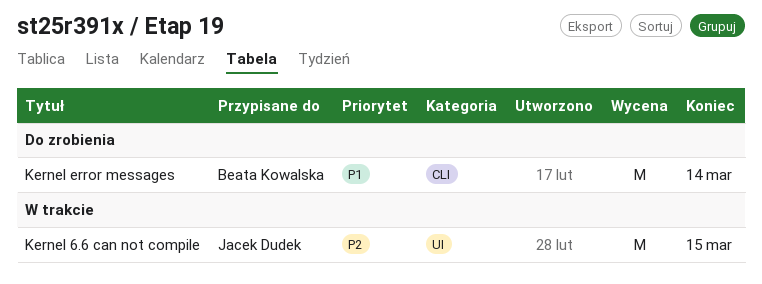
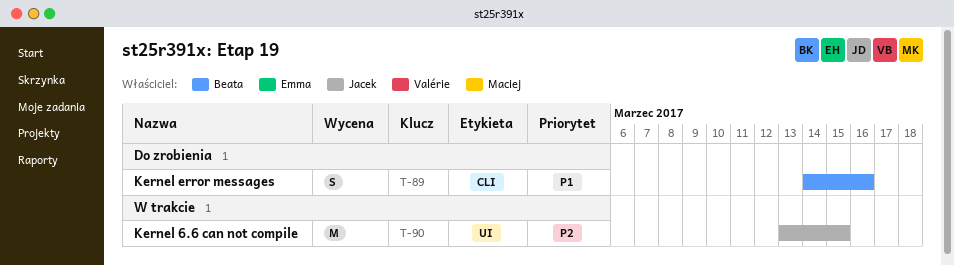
Kernel error messages, estimate: M -> S
Kernel error messages, due: Mar 14 -> Mar 16

